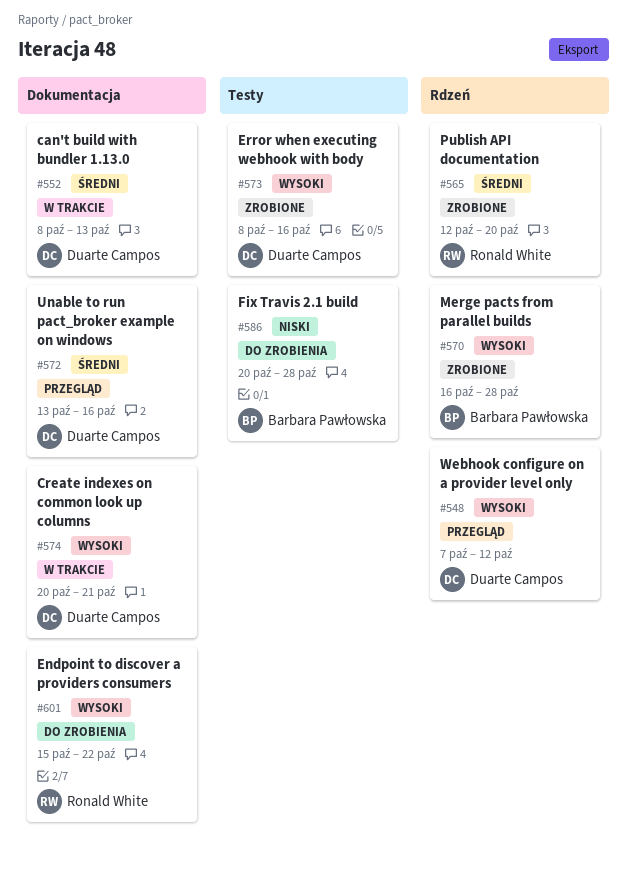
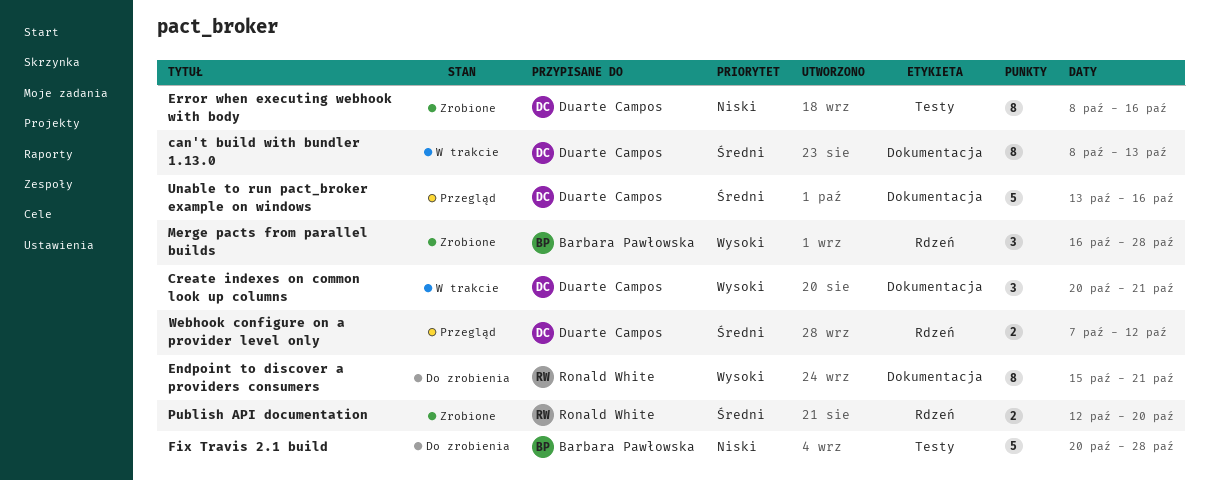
Endpoint to discover a providers consumers, due: Oct 22 -> Oct 21
Error when executing webhook with body, priority: Wysoki -> Niski
Webhook configure on a provider level only, priority: Wysoki -> Średni

